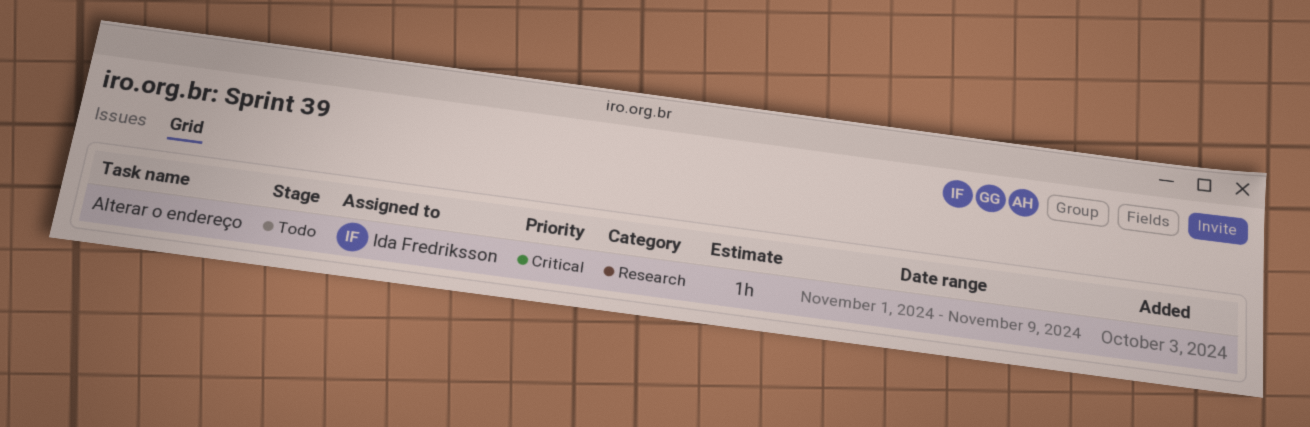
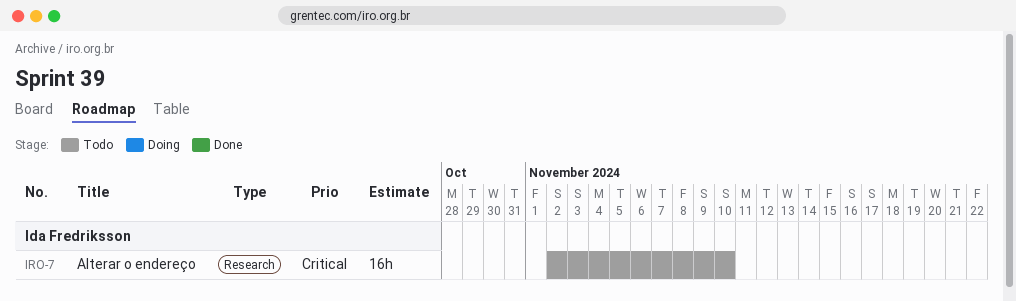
Alterar o endereço, estimate: 1h -> 16h
Alterar o endereço, start: Nov 1 -> Nov 2
Alterar o endereço, due: Nov 9 -> Nov 10

